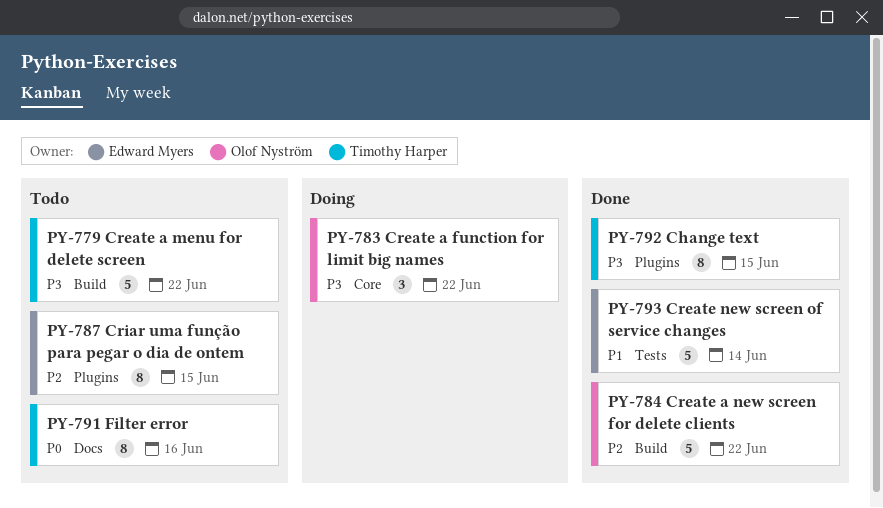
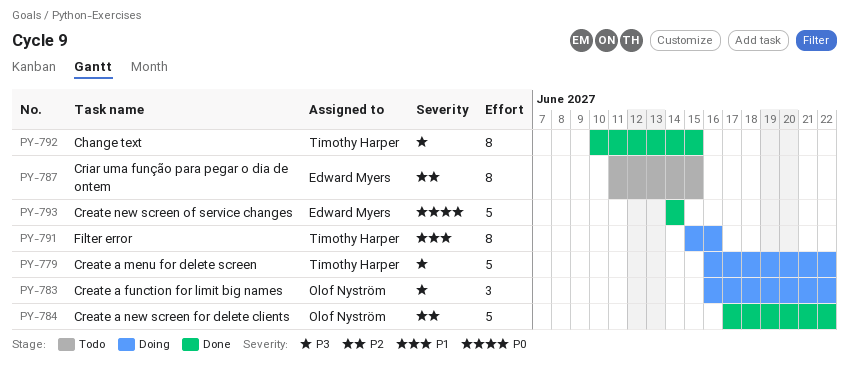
PY-779, status: Todo -> Doing
PY-791, status: Todo -> Doing
PY-791, priority: P0 -> P1
PY-793, priority: P1 -> P0

